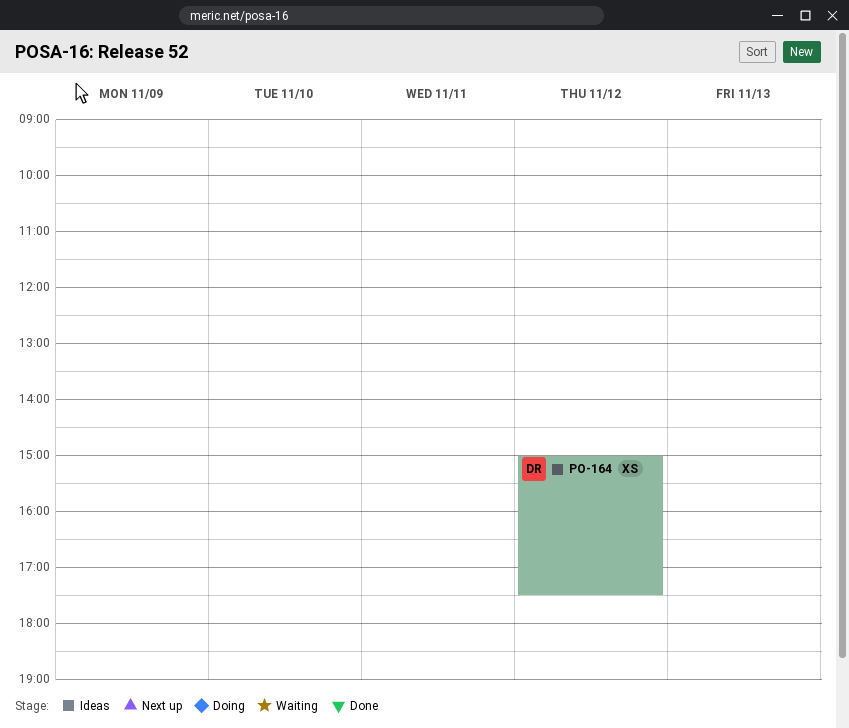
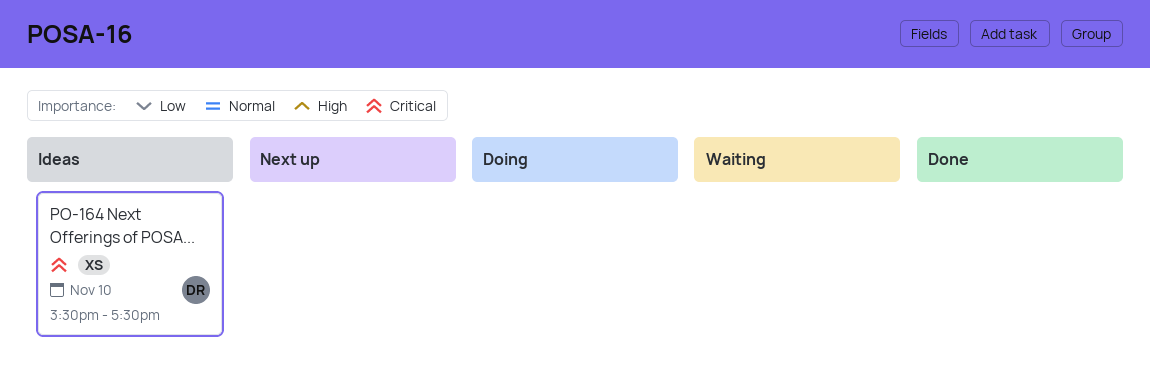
PO-164, day: Nov 12 -> Nov 10
PO-164, begins: 15:00 -> 15:30

